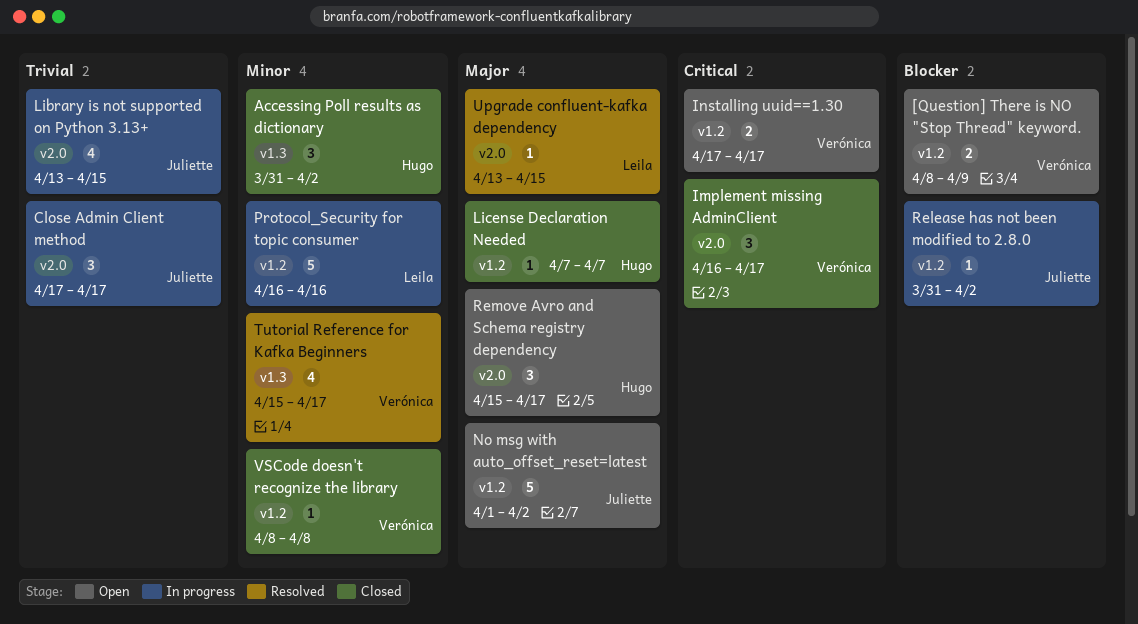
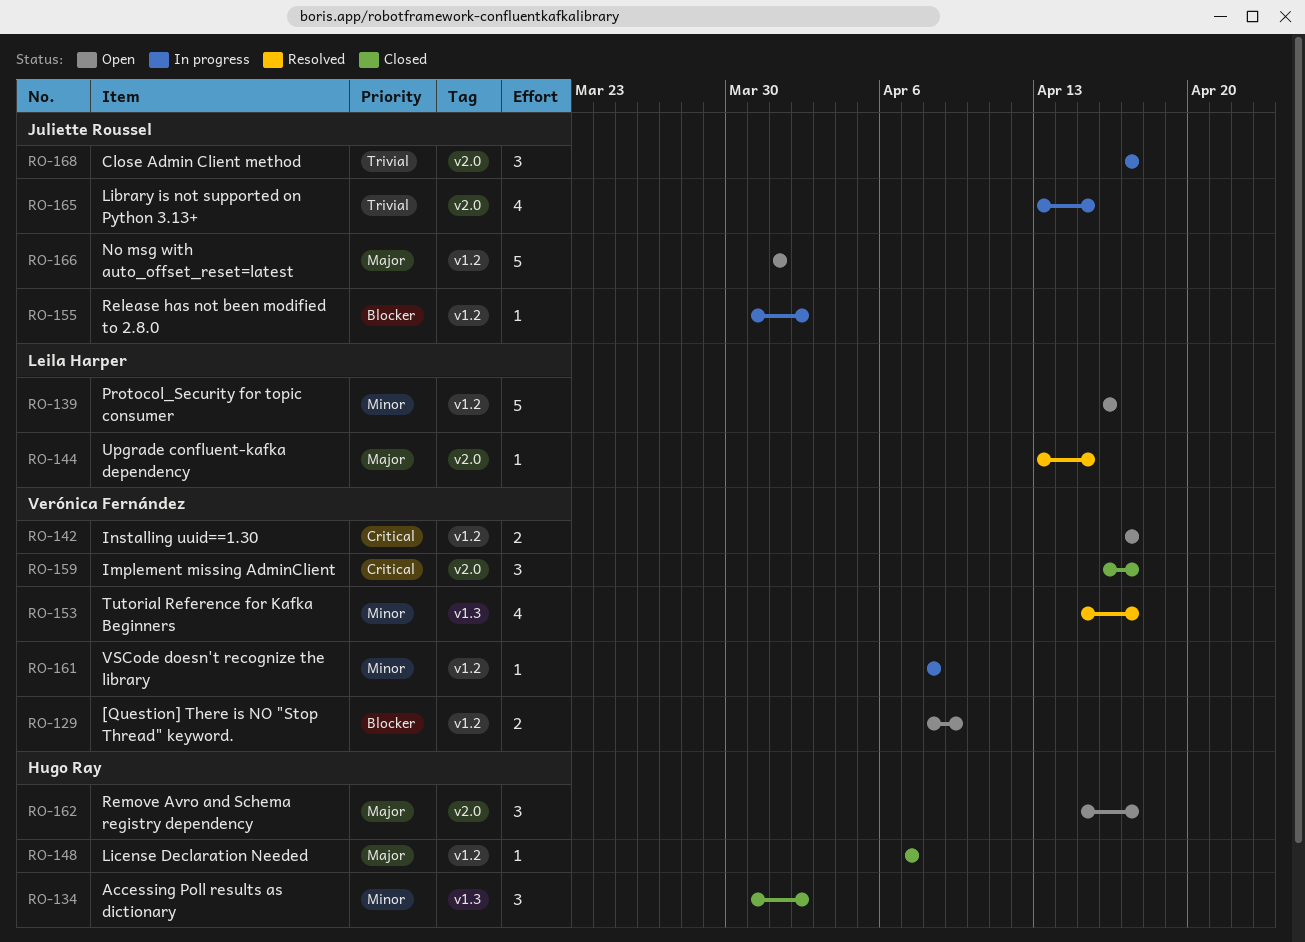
No msg with auto_offset_reset=latest, due: Apr 2 -> Apr 1
Protocol_Security for topic consumer, status: In progress -> Open
VSCode doesn't recognize the library, status: Closed -> In progress

